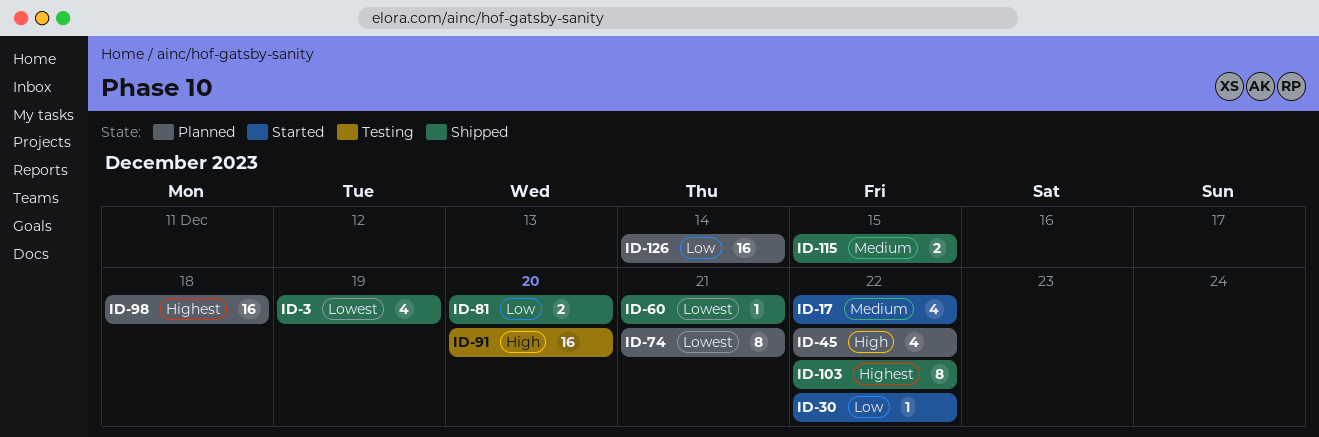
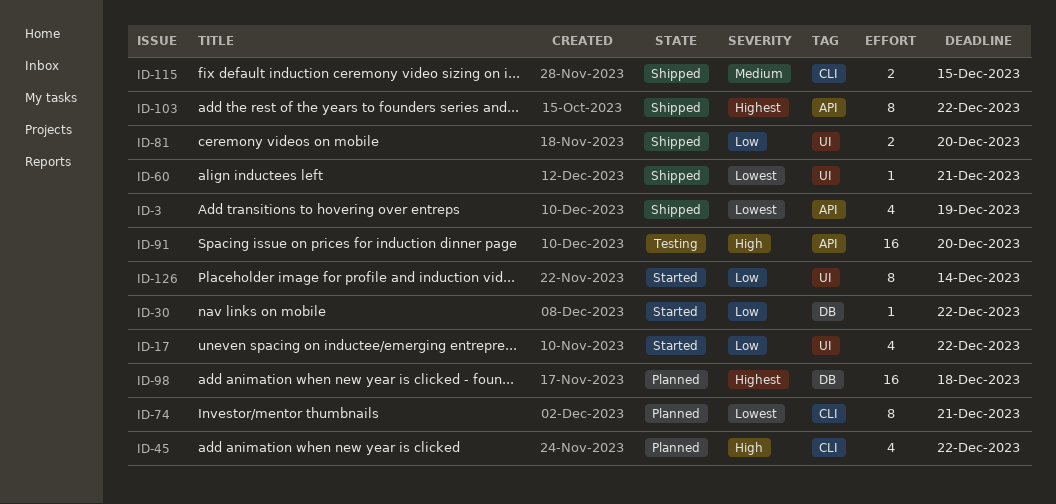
ID-17, priority: Medium -> Low
ID-126, status: Planned -> Started
ID-126, estimate: 16 -> 8

